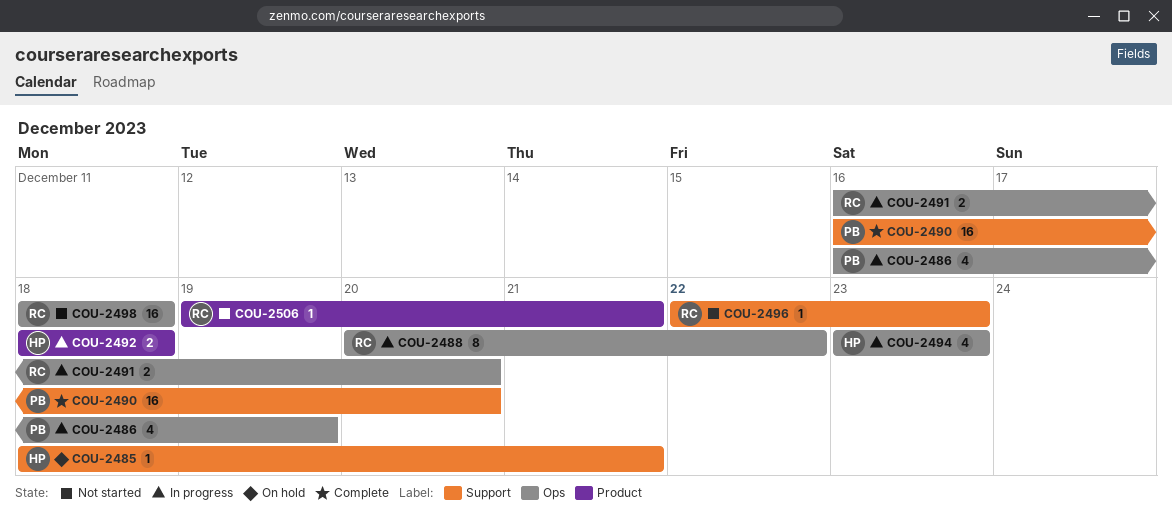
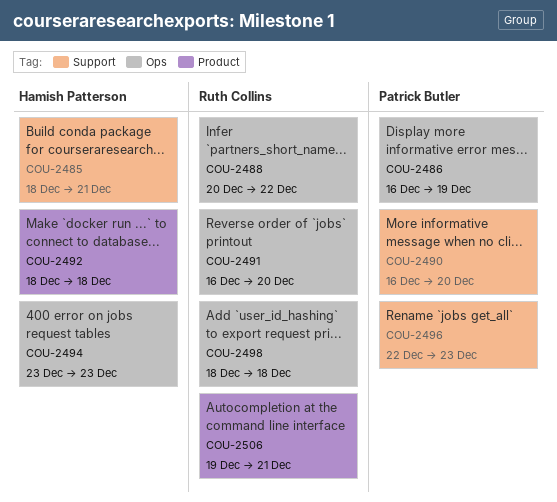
COU-2496, owner: Ruth Collins -> Patrick Butler

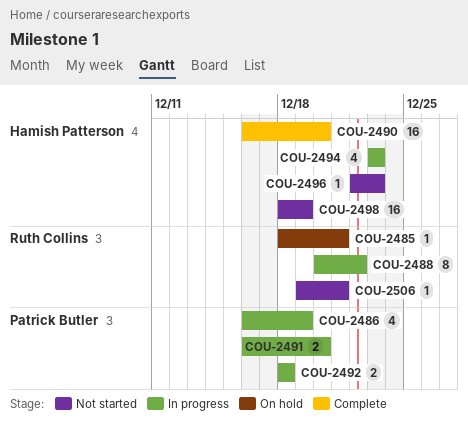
COU-2485, owner: Hamish Patterson -> Ruth Collins
COU-2490, owner: Patrick Butler -> Hamish Patterson
COU-2491, owner: Ruth Collins -> Patrick Butler
COU-2492, owner: Hamish Patterson -> Patrick Butler
COU-2496, owner: Patrick Butler -> Hamish Patterson
COU-2498, owner: Ruth Collins -> Hamish Patterson
COU-2498, due: Dec 18 -> Dec 19

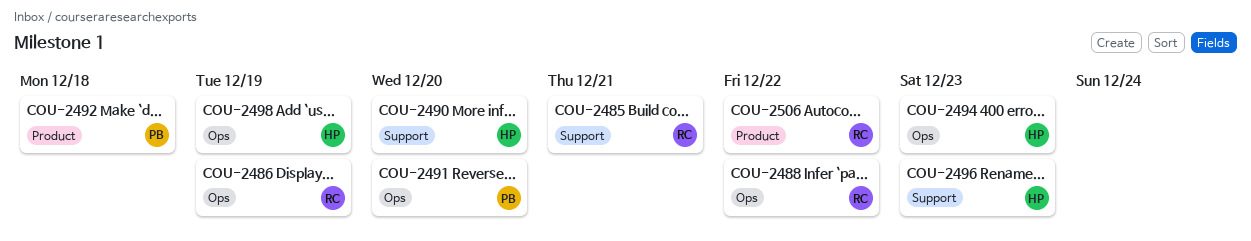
COU-2486, owner: Patrick Butler -> Ruth Collins
COU-2506, due: Dec 21 -> Dec 22

